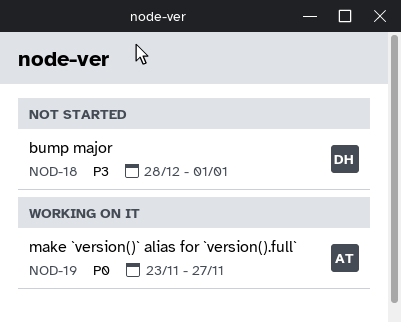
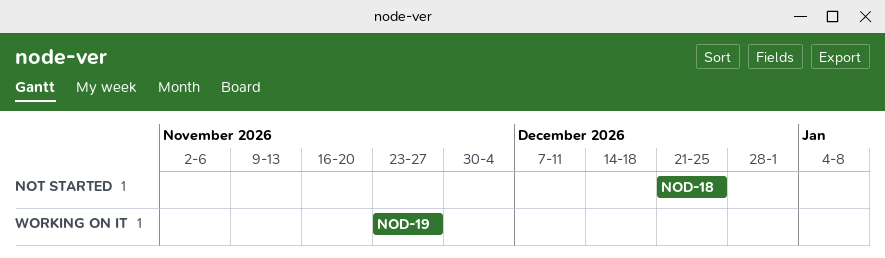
NOD-18, start: Dec 28 -> Dec 21
NOD-18, due: Jan 1 -> Dec 25

